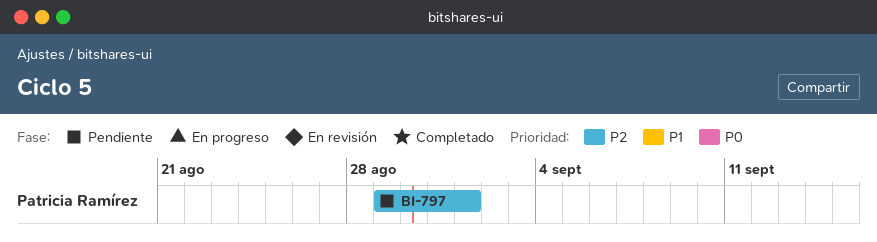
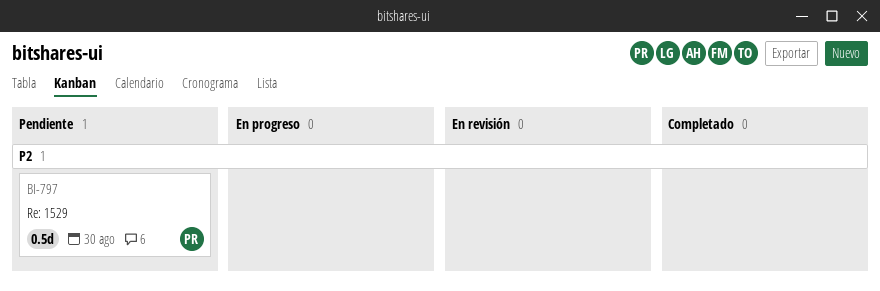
BI-797, due: Sep 1 -> Aug 30

